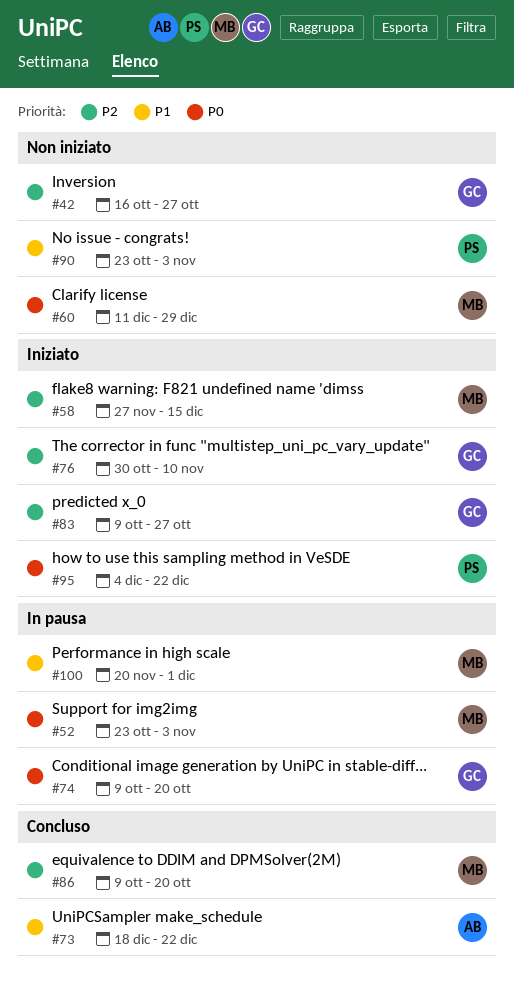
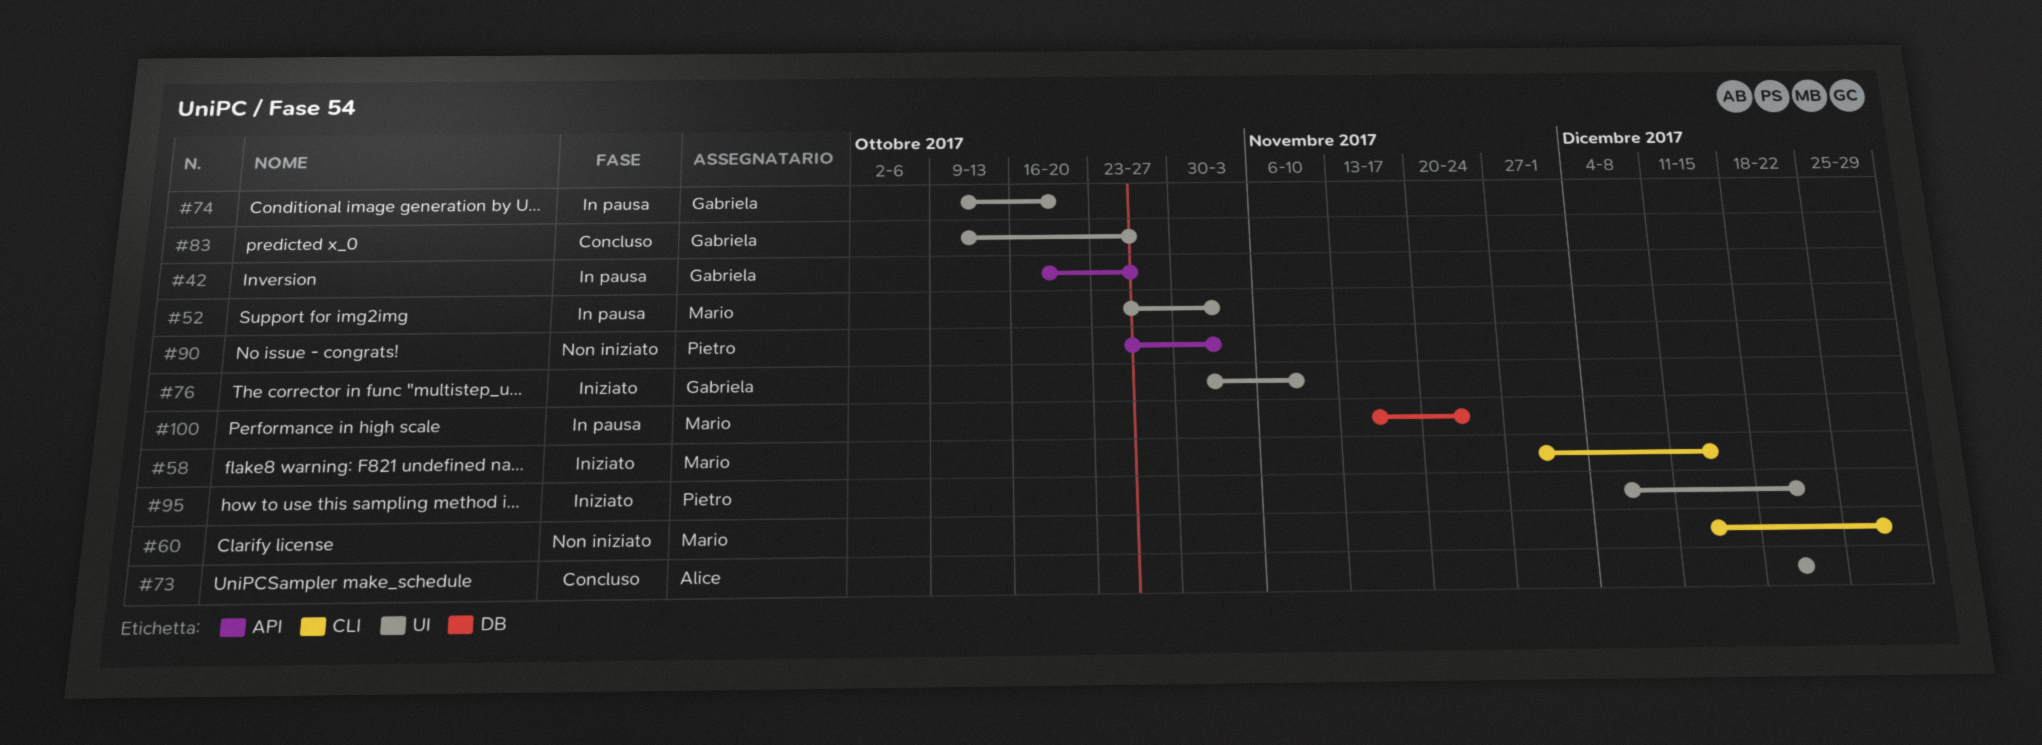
#42, status: Non iniziato -> In pausa
#83, status: Iniziato -> Concluso
#86: present -> none
#100, start: Nov 20 -> Nov 13
#100, due: Dec 1 -> Nov 24

